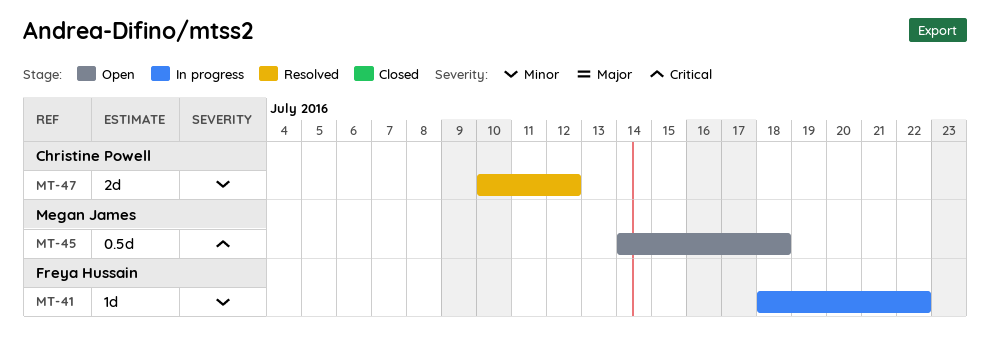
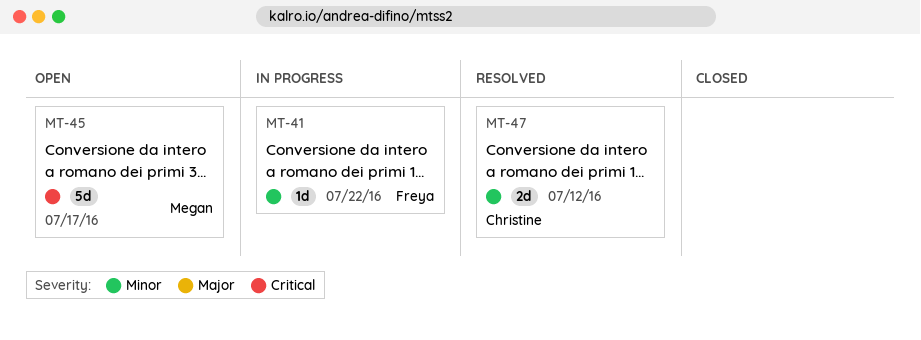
MT-45, estimate: 0.5d -> 5d
MT-45, due: Jul 18 -> Jul 17

